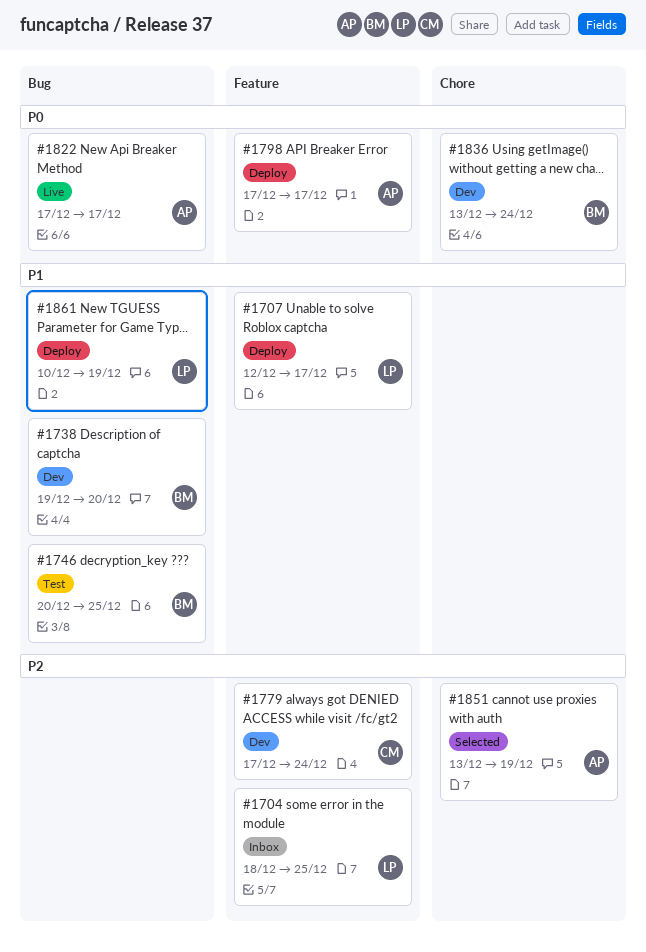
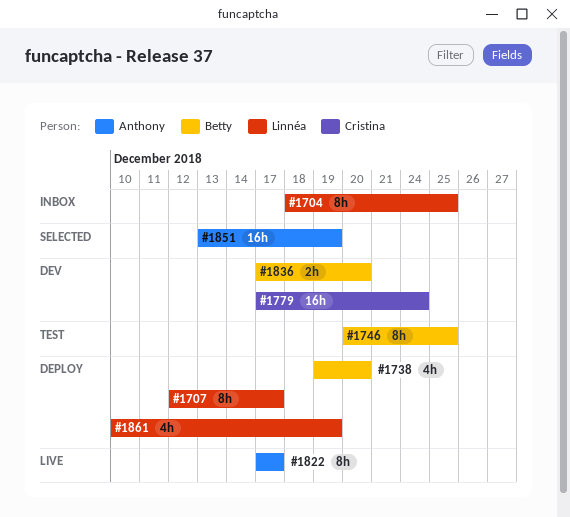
#1738, status: Dev -> Deploy
#1798: present -> none
#1836, start: Dec 13 -> Dec 17
#1836, due: Dec 24 -> Dec 20

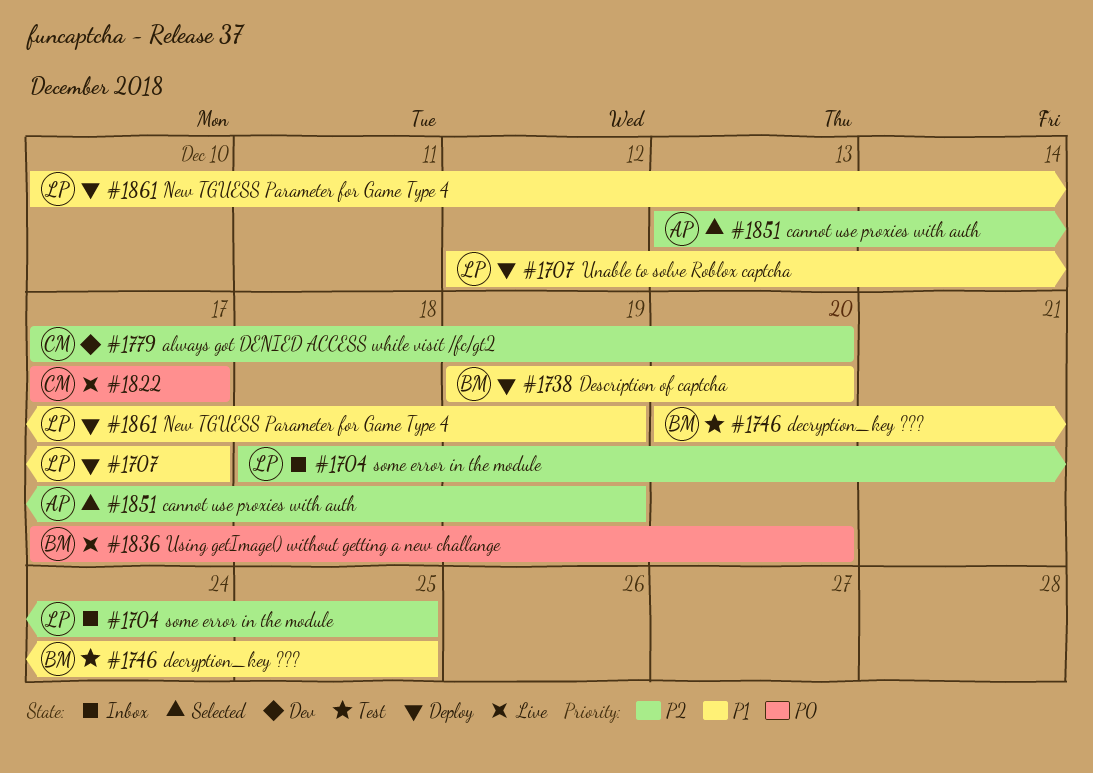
#1779, due: Dec 24 -> Dec 20
#1822, owner: Anthony -> Cristina
#1836, status: Dev -> Live

